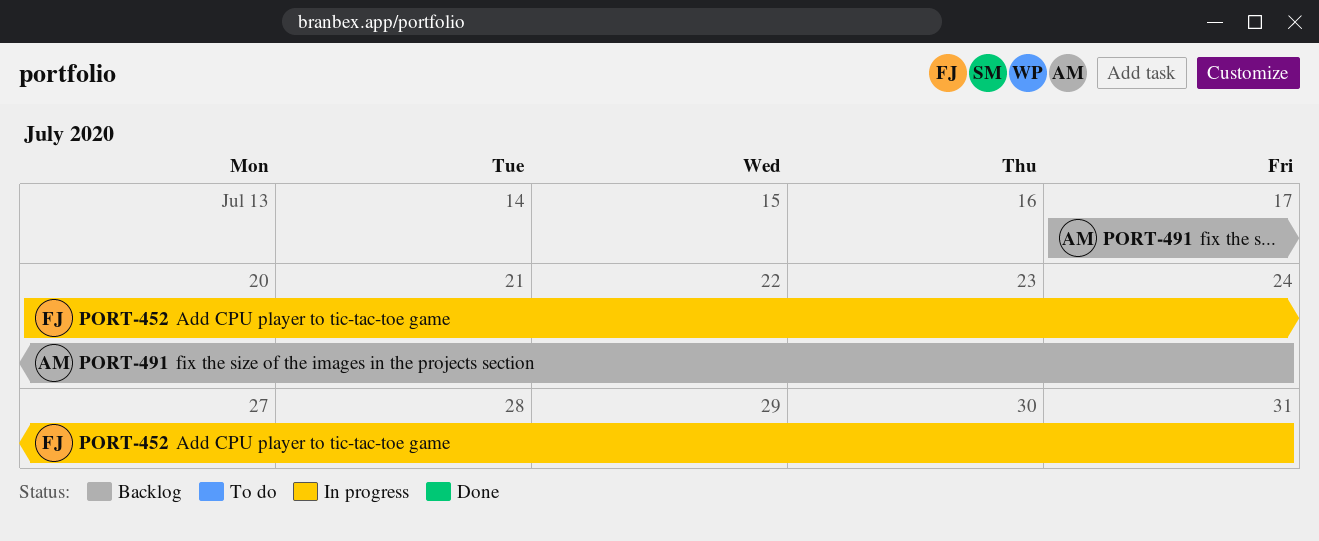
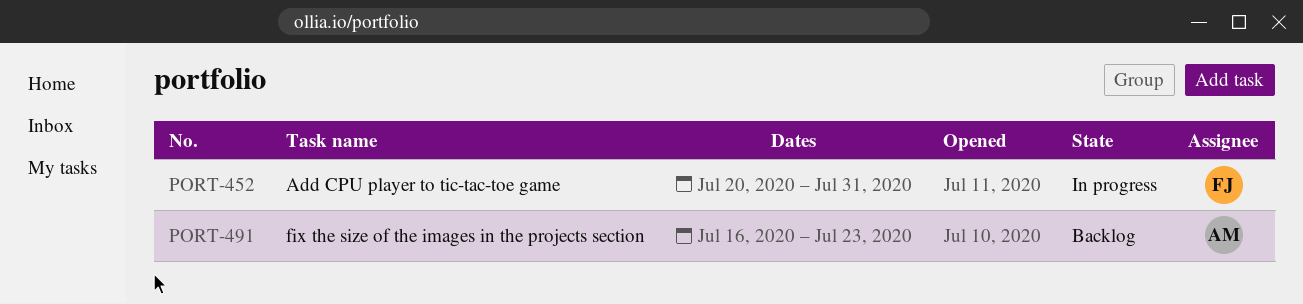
PORT-491, start: Jul 17 -> Jul 16
PORT-491, due: Jul 24 -> Jul 23

